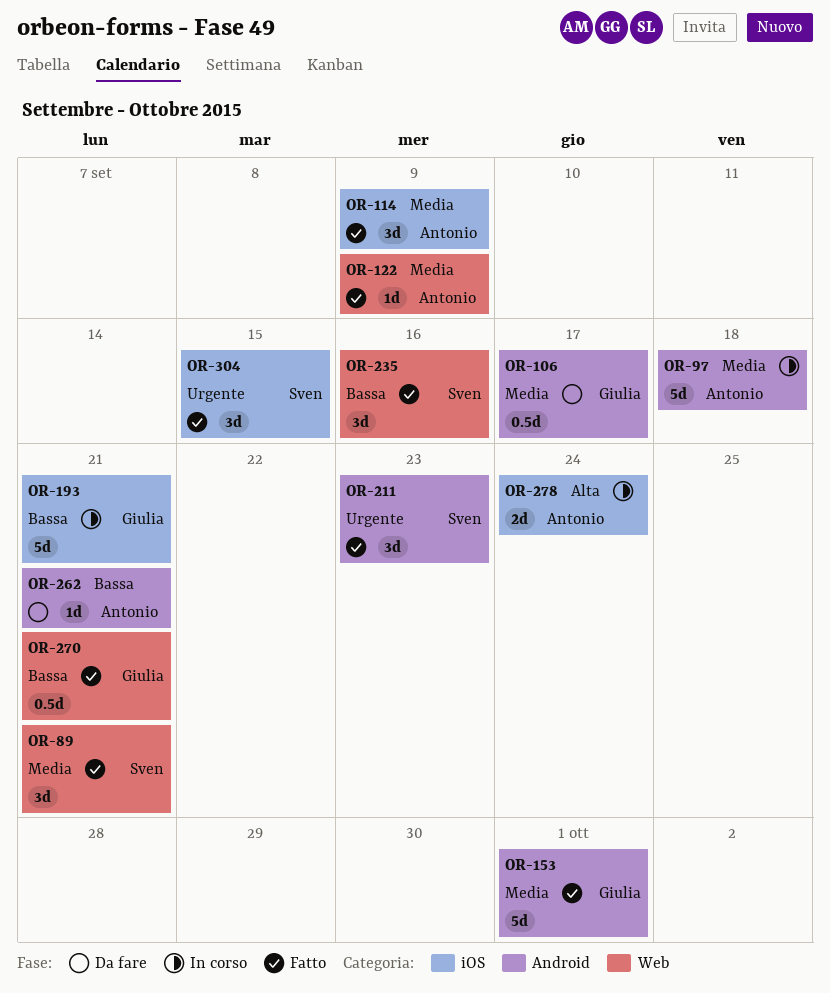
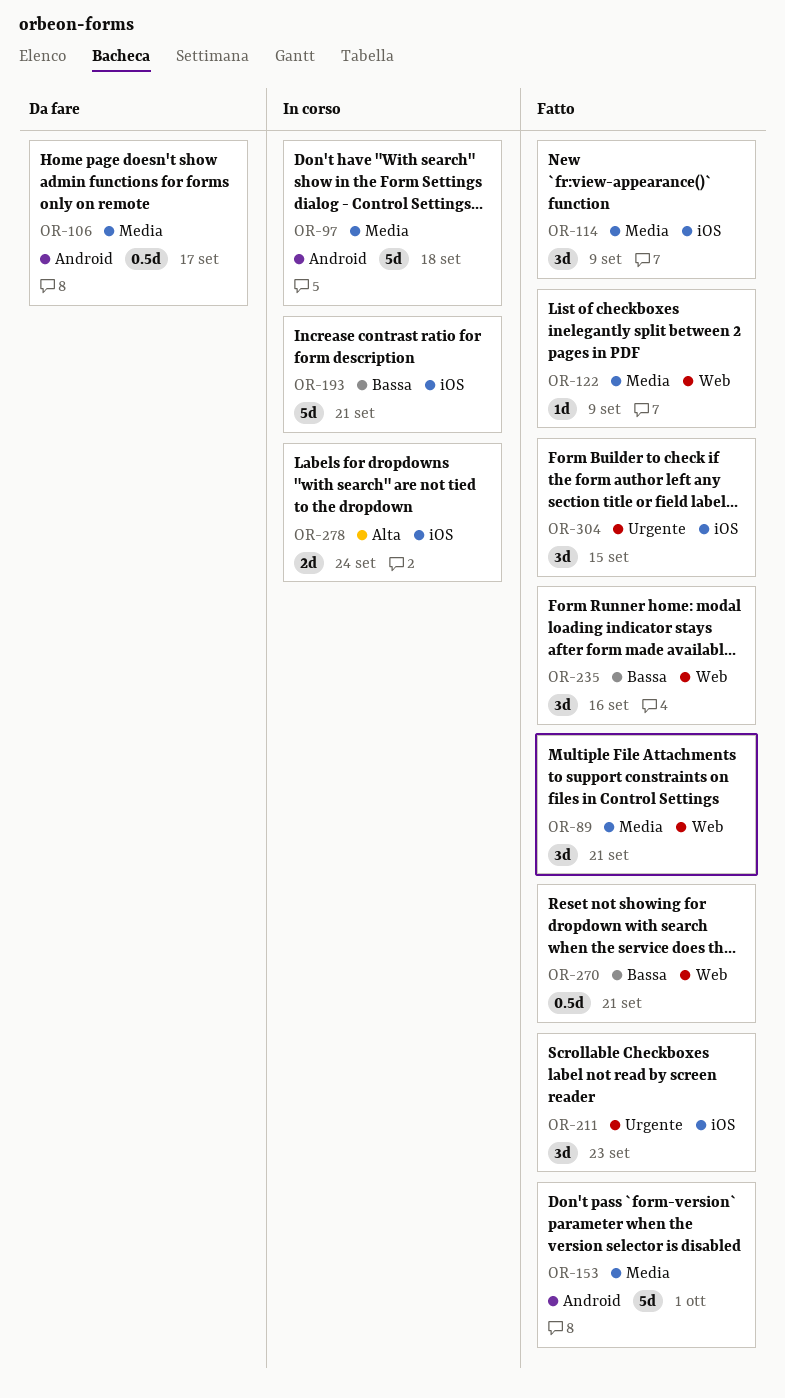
OR-211, label: Android -> iOS
OR-262: present -> none

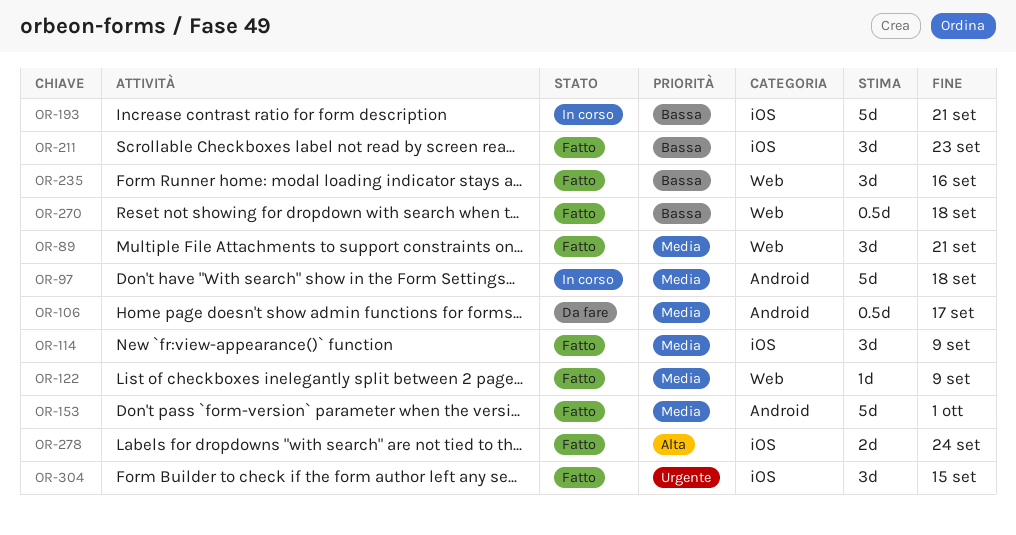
OR-211, priority: Urgente -> Bassa
OR-270, due: Sep 21 -> Sep 18
OR-278, status: In corso -> Fatto

